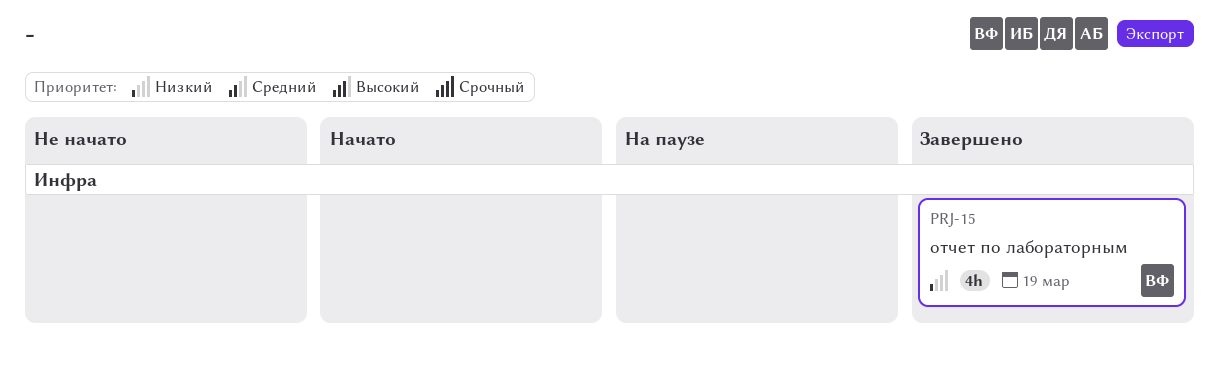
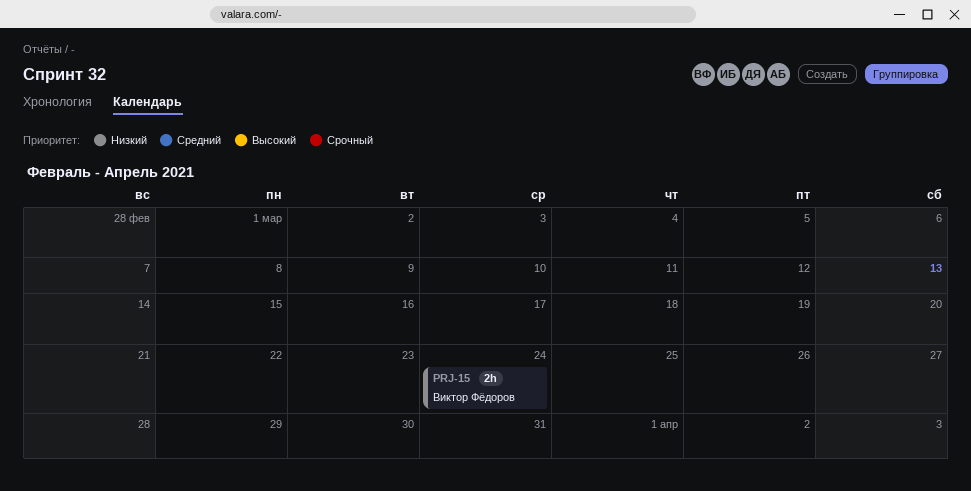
PRJ-15, estimate: 4h -> 2h
PRJ-15, due: Mar 19 -> Mar 24

